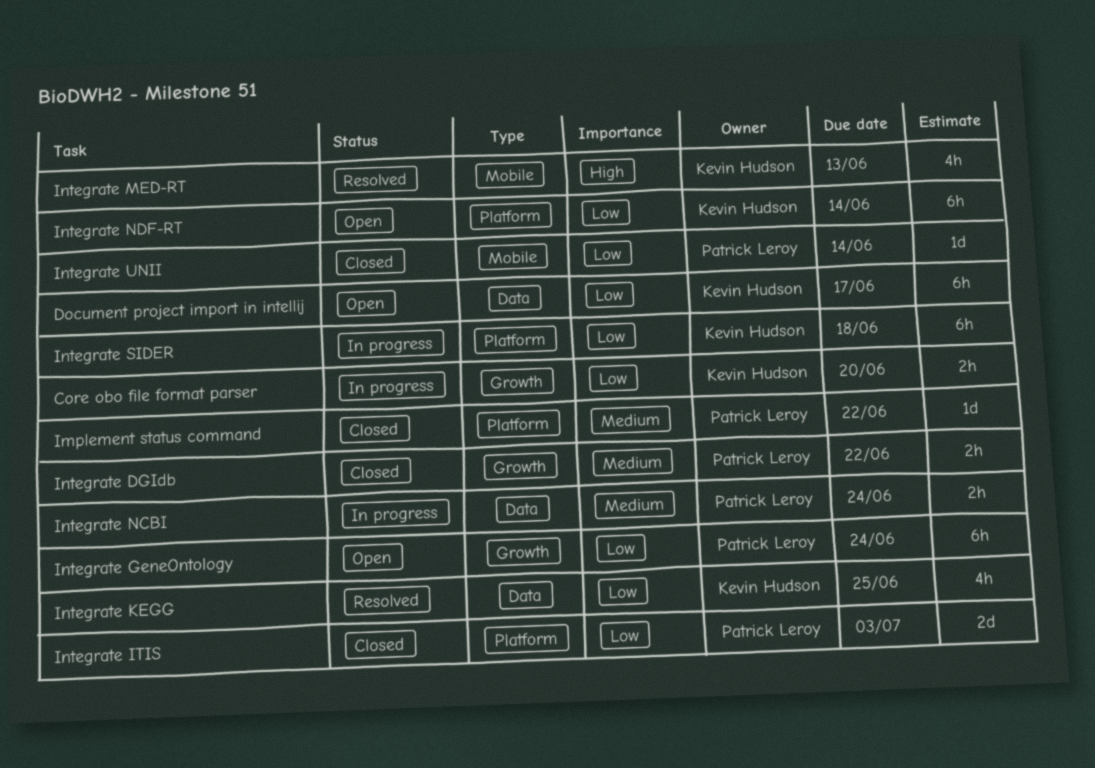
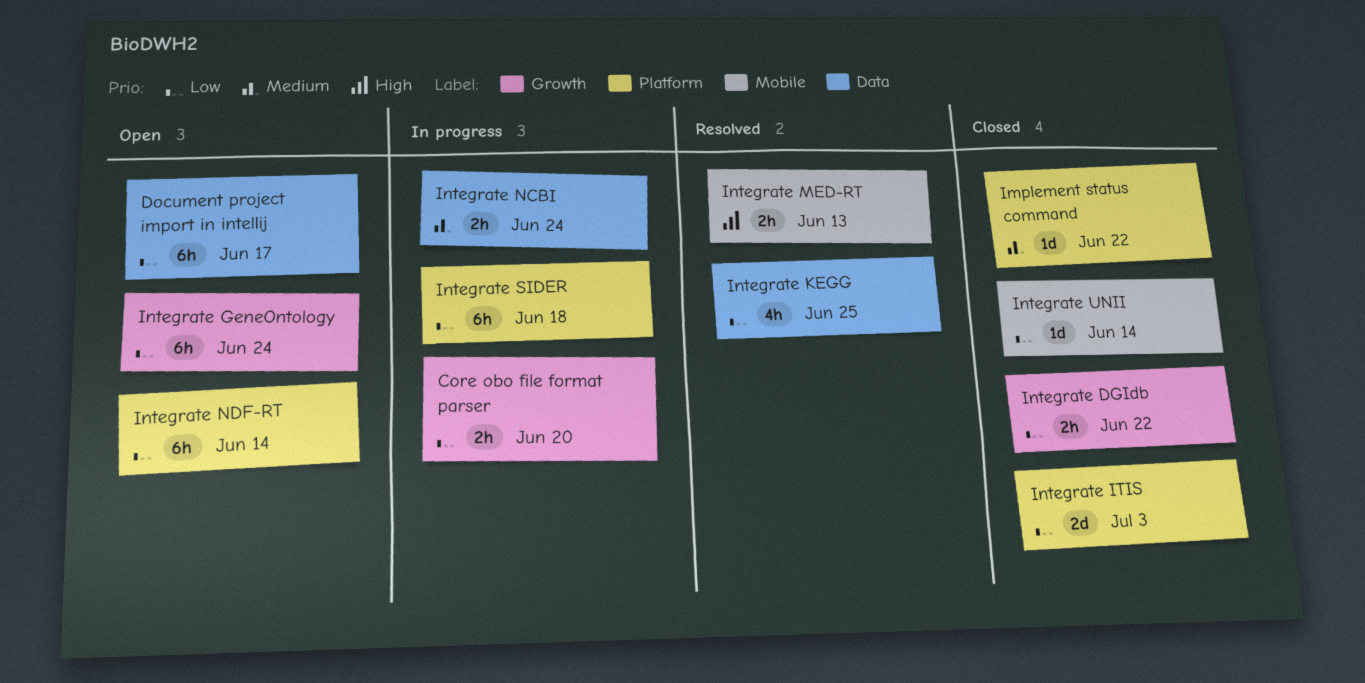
Integrate DGIdb, priority: Medium -> Low
Integrate MED-RT, estimate: 4h -> 2h

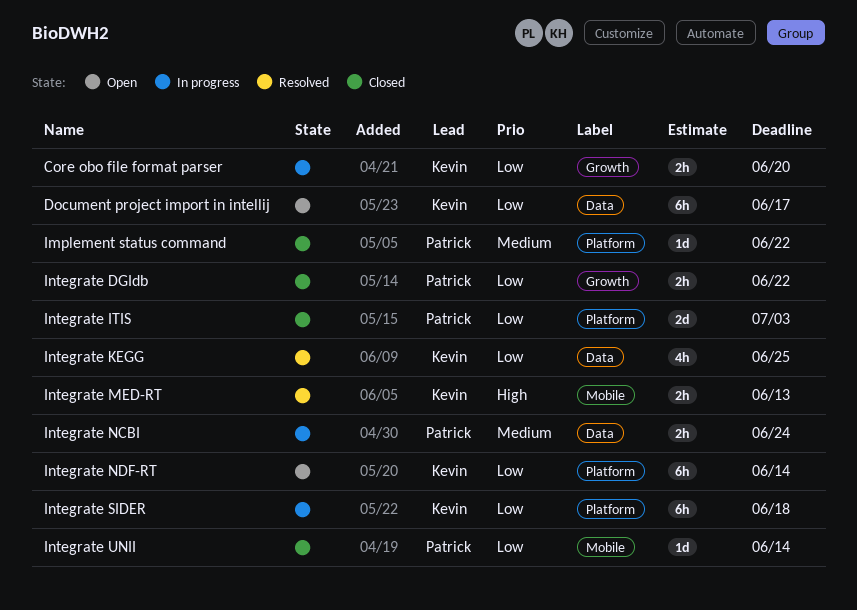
Integrate GeneOntology: present -> none

